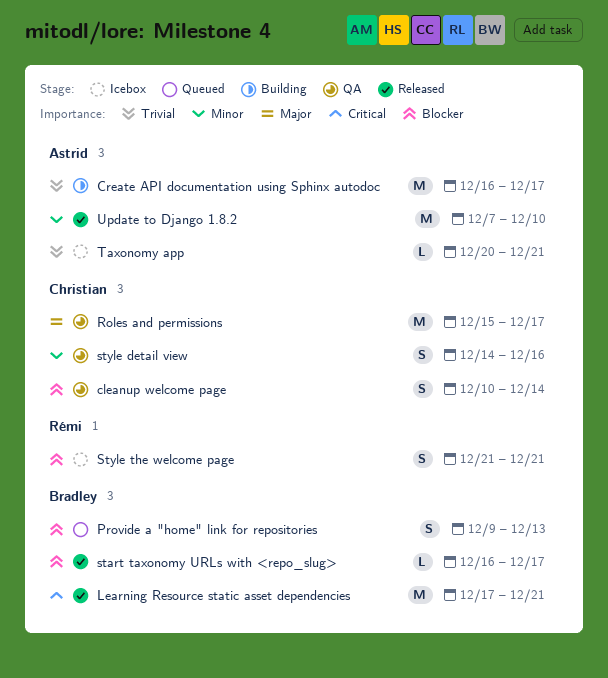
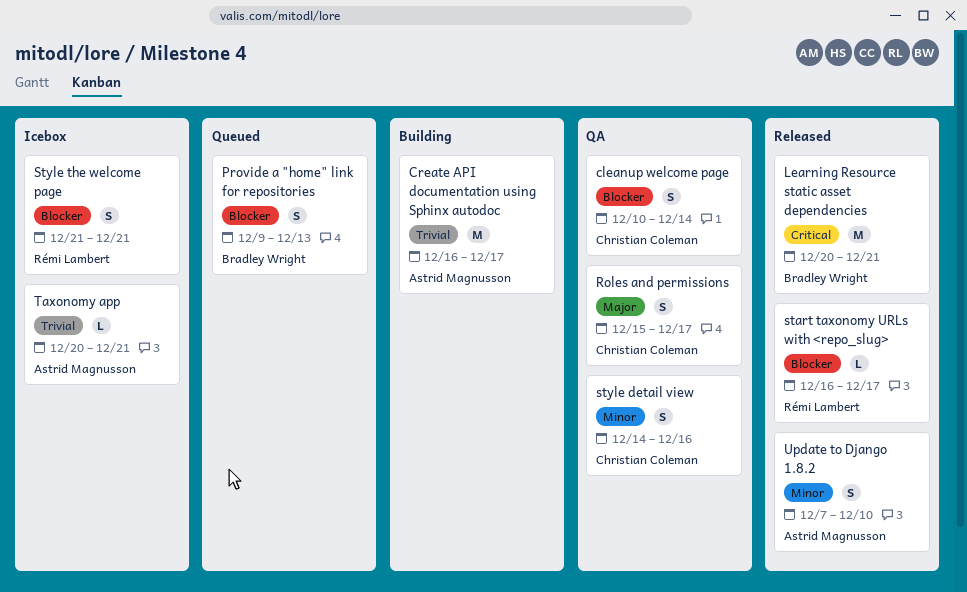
Learning Resource static asset dependencies, start: Dec 17 -> Dec 20
Roles and permissions, estimate: M -> S
start taxonomy URLs with <repo_slug>, owner: Bradley Wright -> Rémi Lambert
Update to Django 1.8.2, estimate: M -> S

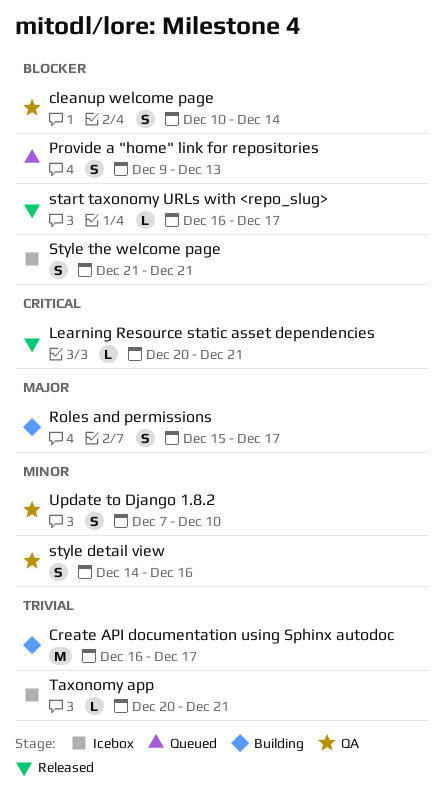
Learning Resource static asset dependencies, estimate: M -> L
Roles and permissions, status: QA -> Building
Update to Django 1.8.2, status: Released -> QA

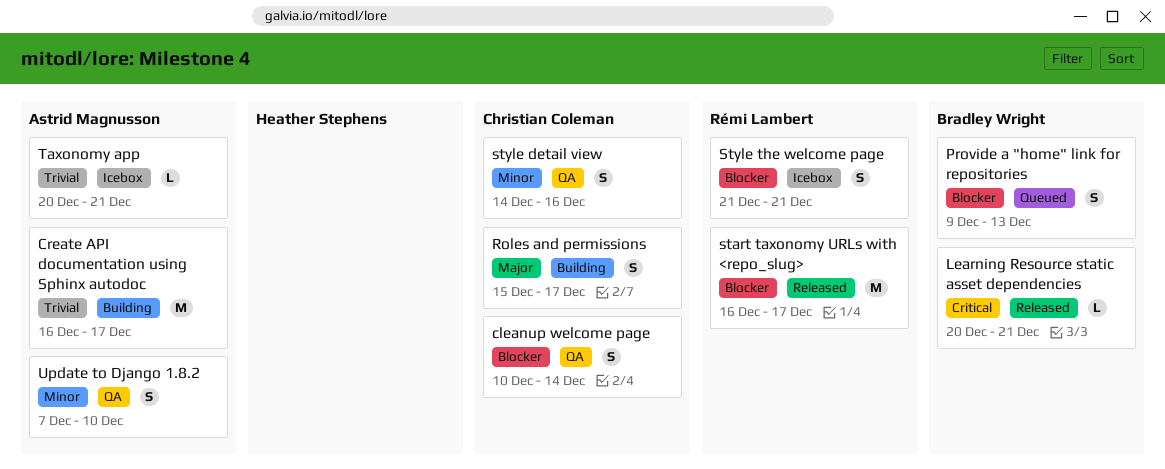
start taxonomy URLs with <repo_slug>, estimate: L -> M

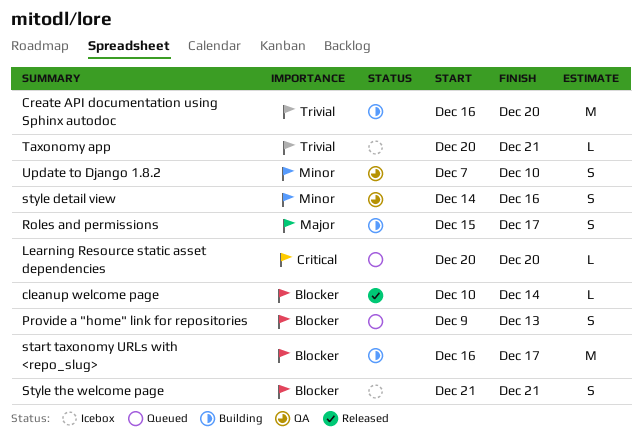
cleanup welcome page, status: QA -> Released
cleanup welcome page, estimate: S -> L
Create API documentation using Sphinx autodoc, due: Dec 17 -> Dec 20
Learning Resource static asset dependencies, status: Released -> Queued
Learning Resource static asset dependencies, due: Dec 21 -> Dec 20
start taxonomy URLs with <repo_slug>, status: Released -> Building

